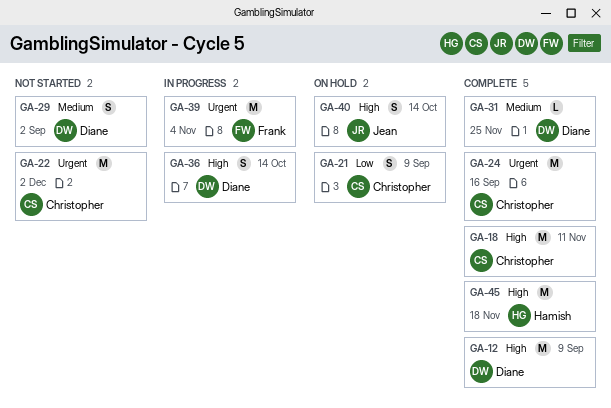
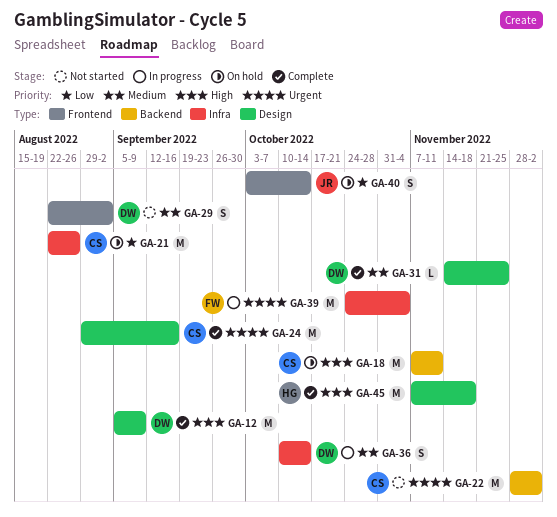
GA-18, status: Complete -> On hold
GA-21, estimate: S -> M
GA-21, due: Sep 9 -> Aug 26
GA-36, priority: High -> Medium
GA-40, priority: High -> Low

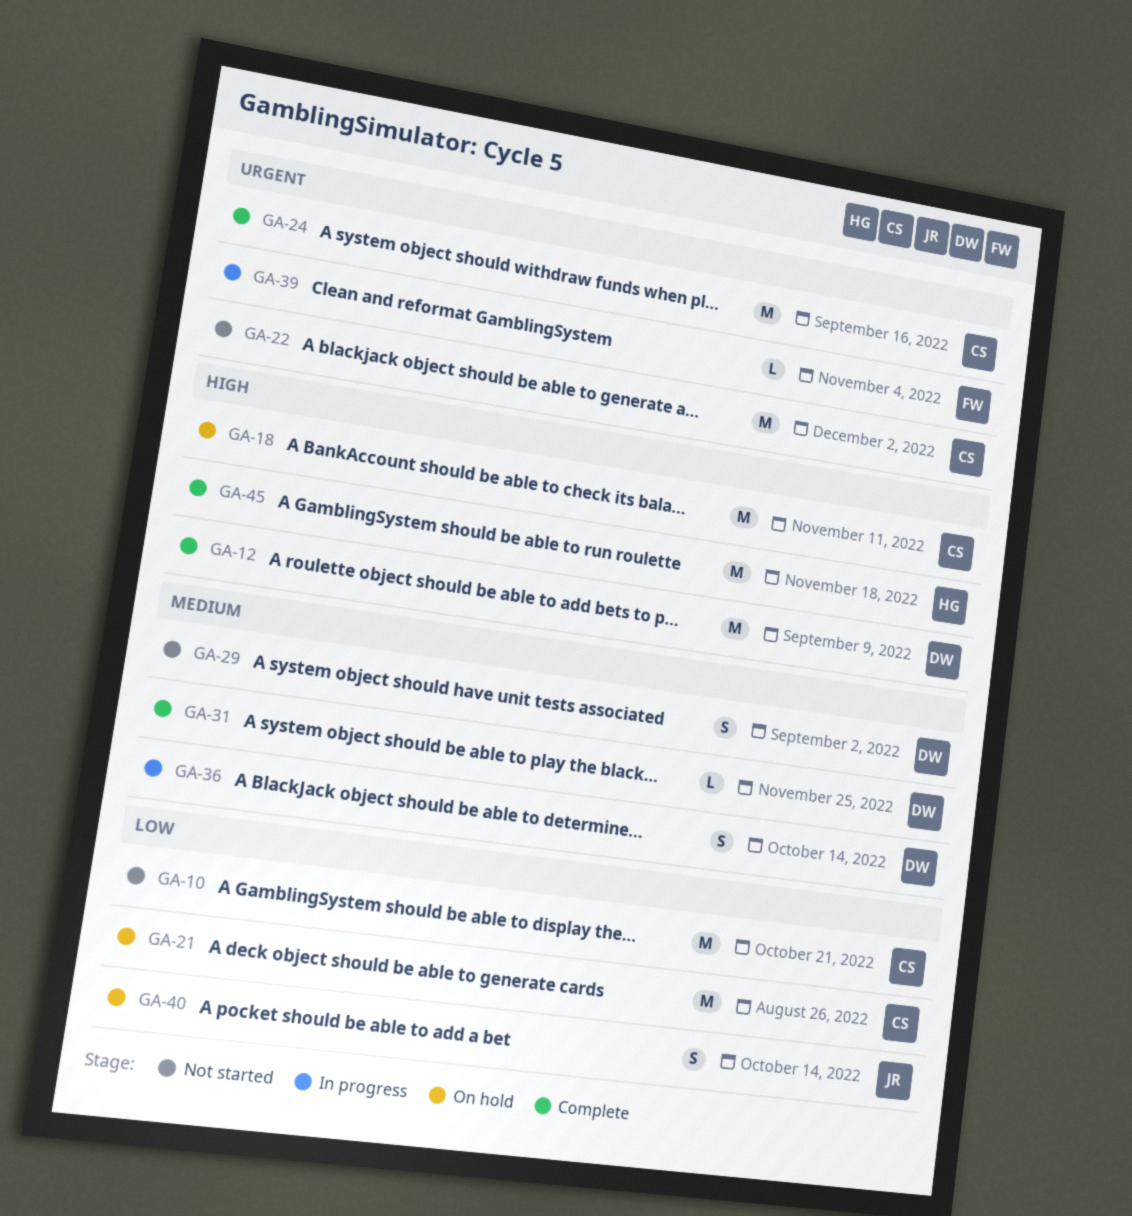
GA-10: none -> present
GA-39, estimate: M -> L

